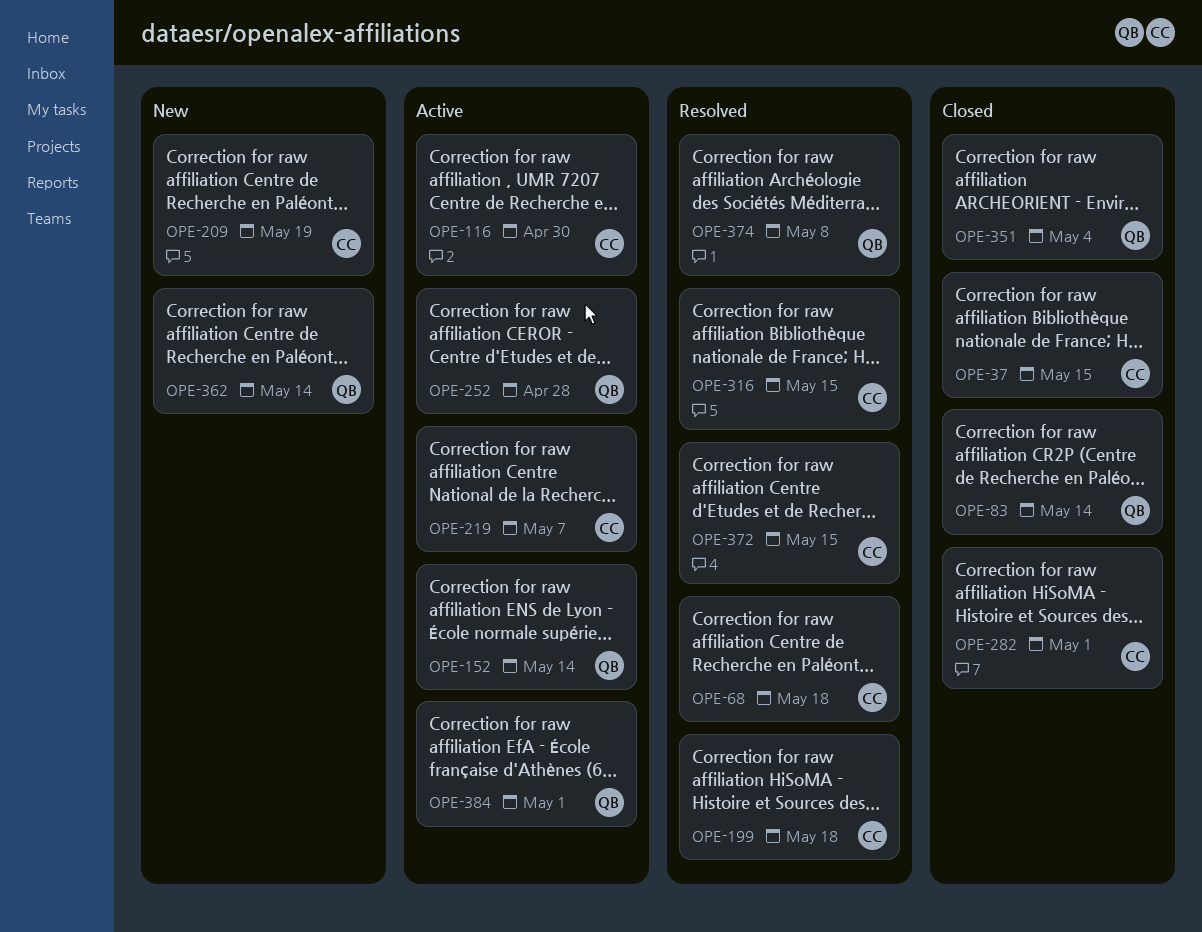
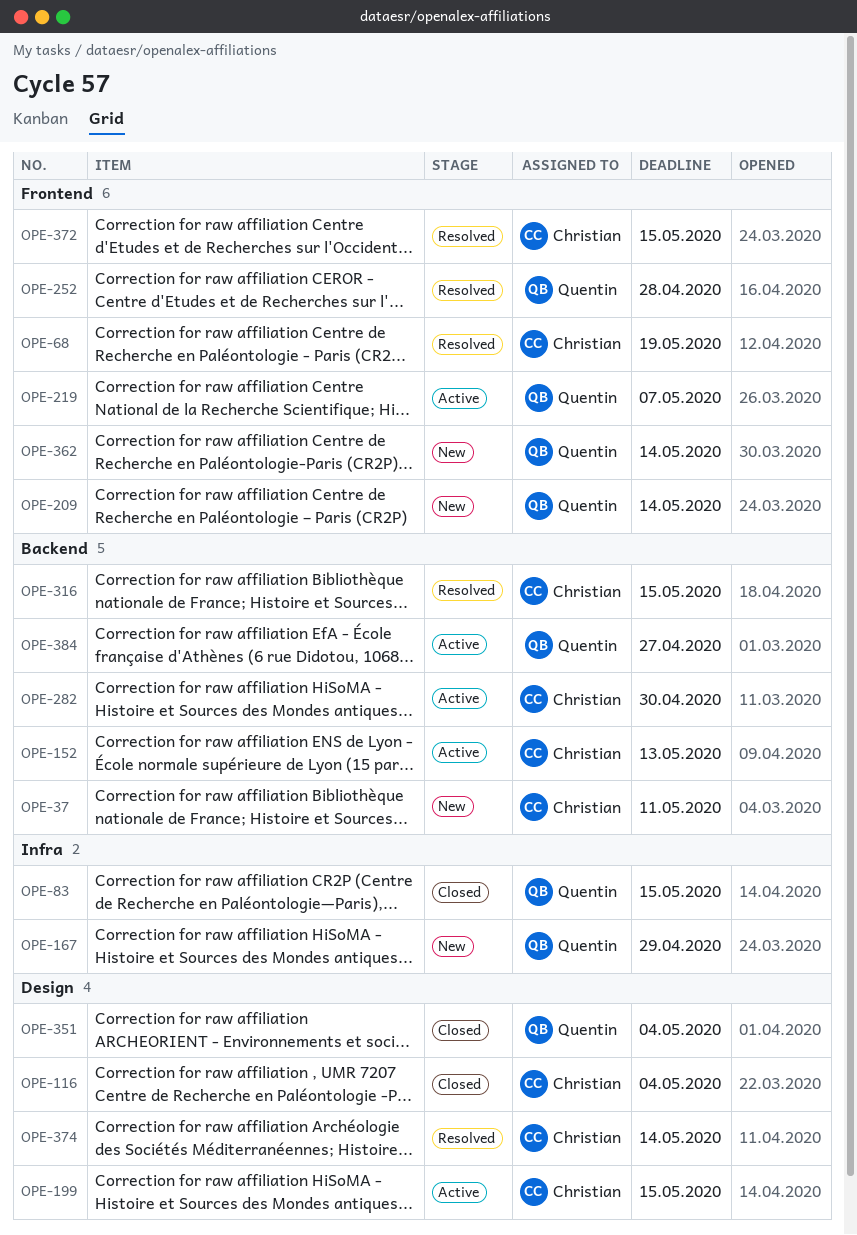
OPE-37, status: Closed -> New
OPE-37, due: May 15 -> May 11
OPE-68, due: May 18 -> May 19
OPE-83, due: May 14 -> May 15
OPE-116, status: Active -> Closed
OPE-116, due: Apr 30 -> May 4
OPE-152, owner: Quentin -> Christian
OPE-152, due: May 14 -> May 13
OPE-167: none -> present
OPE-199, status: Resolved -> Active
OPE-199, due: May 18 -> May 15
OPE-209, owner: Christian -> Quentin
OPE-209, due: May 19 -> May 14
OPE-219, owner: Christian -> Quentin
OPE-252, status: Active -> Resolved
OPE-282, status: Closed -> Active
OPE-282, due: May 1 -> Apr 30
OPE-374, owner: Quentin -> Christian
OPE-374, due: May 8 -> May 14
OPE-384, due: May 1 -> Apr 27

